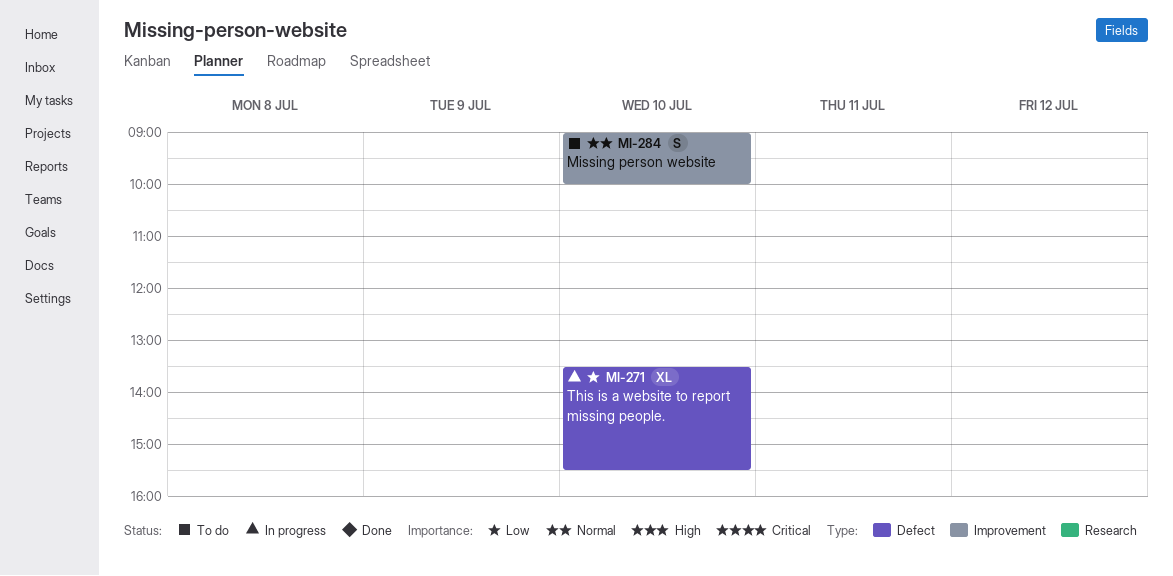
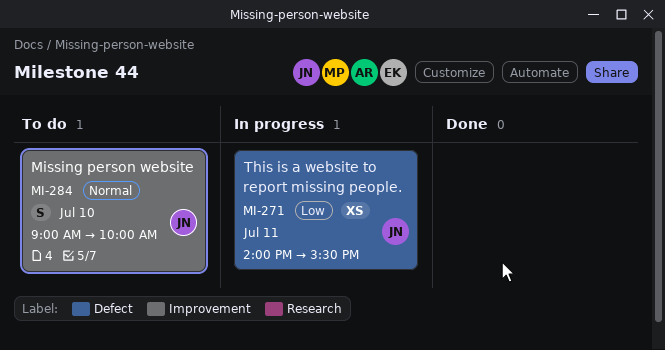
MI-271, estimate: XL -> XS
MI-271, day: Jul 10 -> Jul 11
MI-271, begins: 13:30 -> 14:00

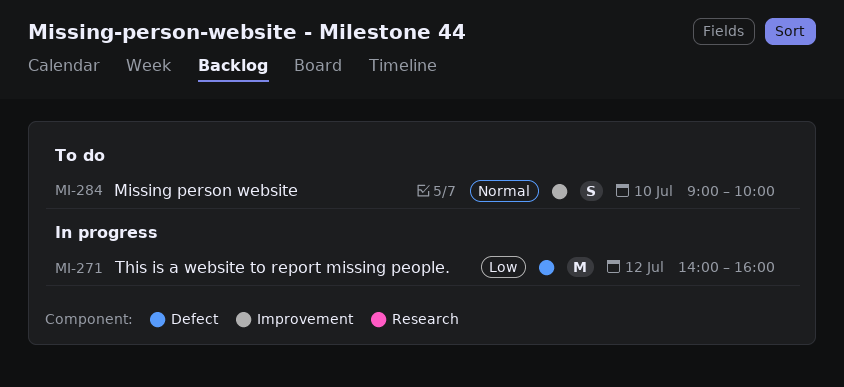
MI-271, estimate: XS -> M
MI-271, day: Jul 11 -> Jul 12
MI-271, ends: 15:30 -> 16:00

